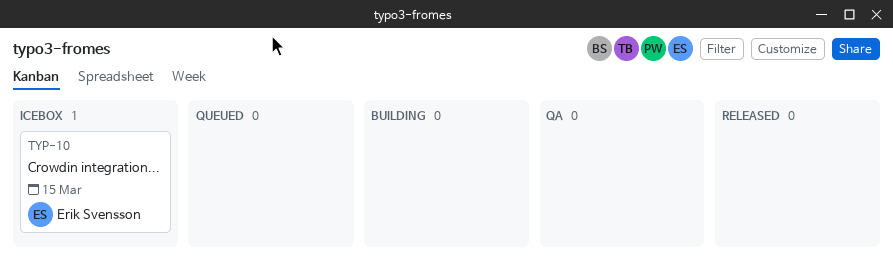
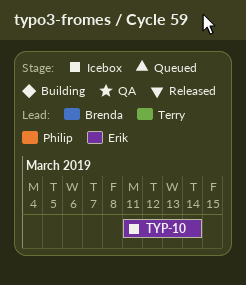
TYP-10, due: Mar 15 -> Mar 14

